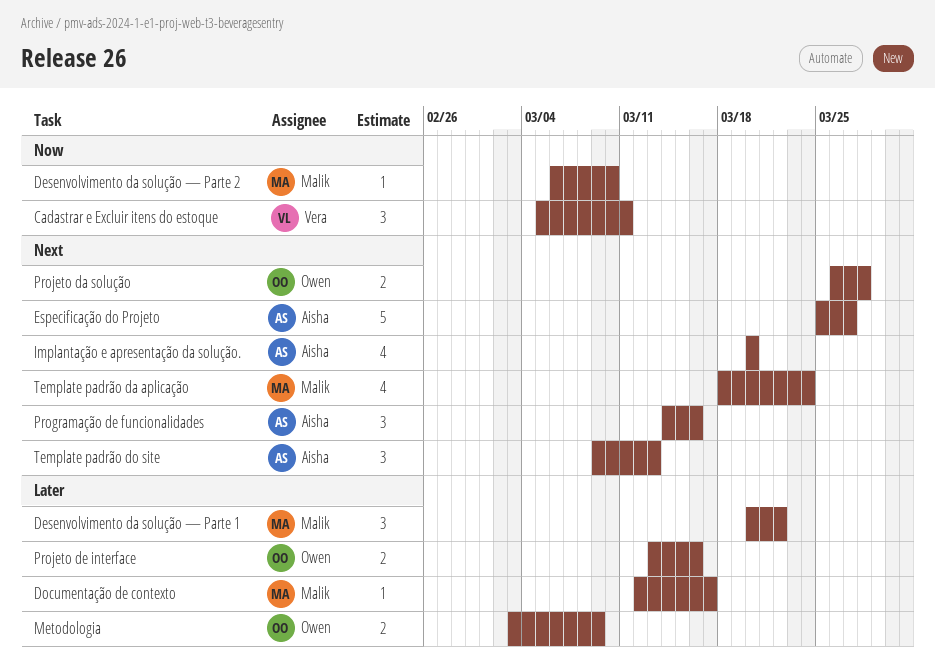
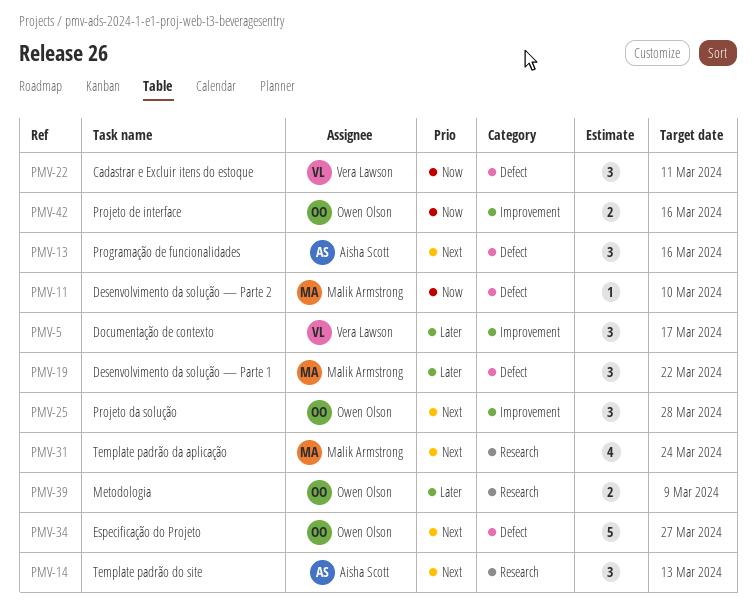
Documentação de contexto, owner: Malik Armstrong -> Vera Lawson
Documentação de contexto, estimate: 1 -> 3
Especificação do Projeto, owner: Aisha Scott -> Owen Olson
Implantação e apresentação da solução.: present -> none
Projeto da solução, estimate: 2 -> 3
Projeto de interface, priority: Later -> Now

